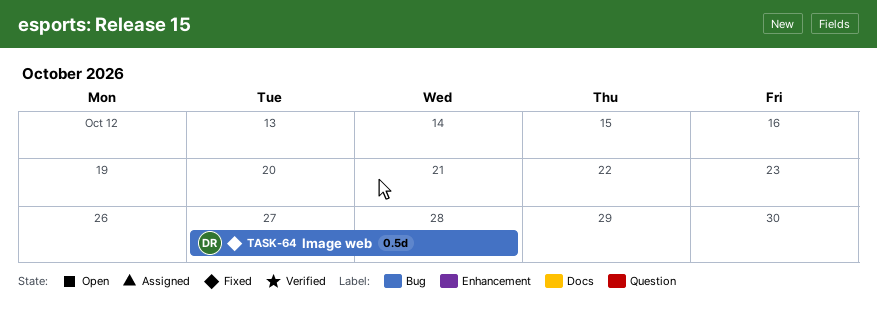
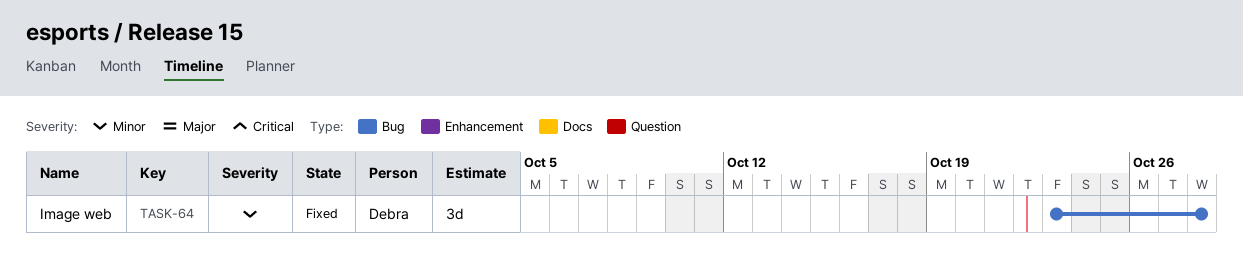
TASK-64, estimate: 0.5d -> 3d
TASK-64, start: Oct 27 -> Oct 23

